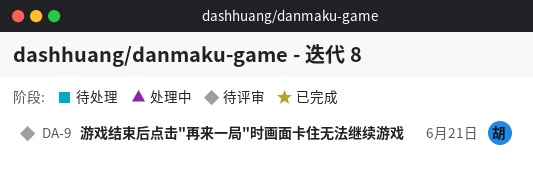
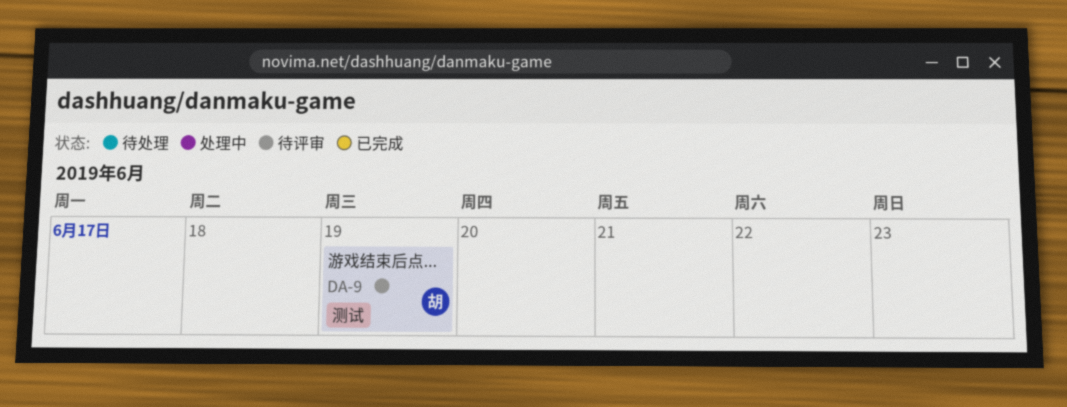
DA-9, due: Jun 21 -> Jun 19

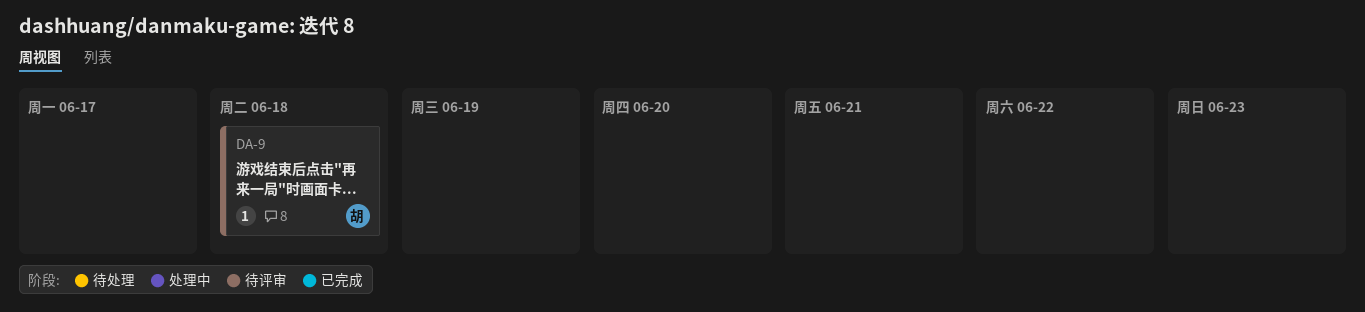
DA-9, due: Jun 19 -> Jun 18

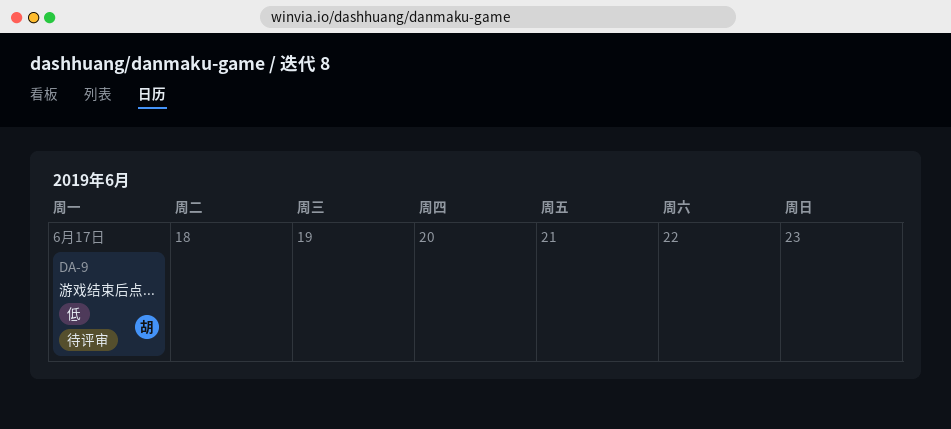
DA-9, due: Jun 18 -> Jun 17

